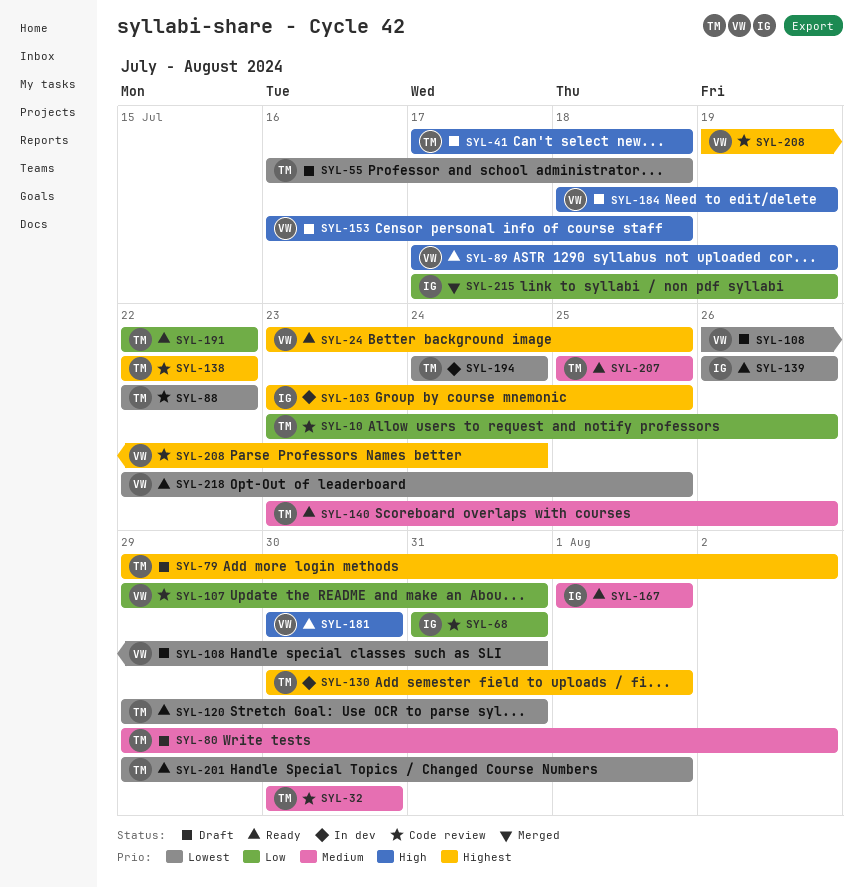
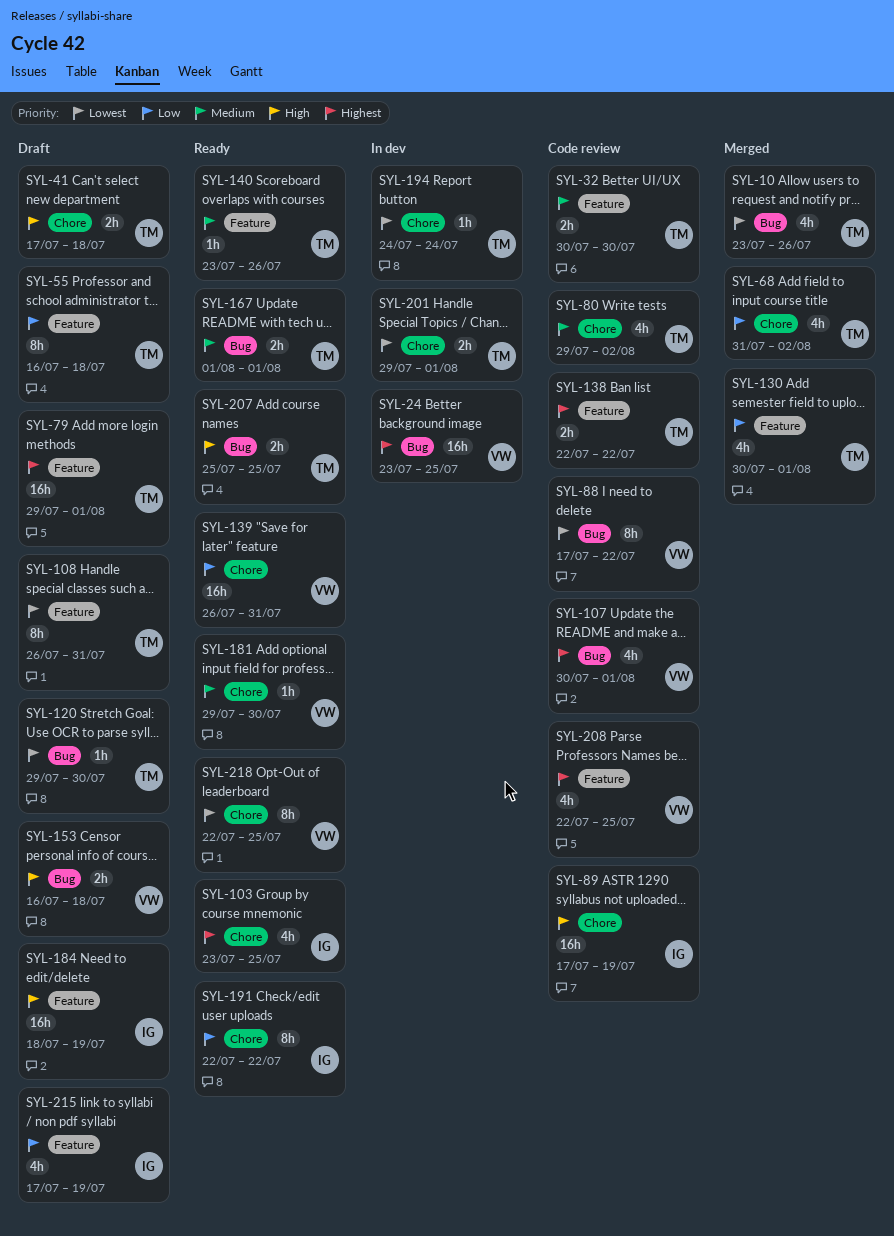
SYL-10, status: Code review -> Merged
SYL-10, priority: Low -> Lowest
SYL-24, status: Ready -> In dev
SYL-55, priority: Lowest -> Low
SYL-68, status: Code review -> Merged
SYL-68, owner: IG -> TM
SYL-68, due: Jul 31 -> Aug 2
SYL-79, due: Aug 2 -> Aug 1
SYL-80, status: Draft -> Code review
SYL-88, owner: TM -> VW
SYL-88, start: Jul 22 -> Jul 17
SYL-89, status: Ready -> Code review
SYL-89, owner: VW -> IG
SYL-103, status: In dev -> Ready
SYL-107, priority: Low -> Highest
SYL-107, start: Jul 29 -> Jul 30
SYL-107, due: Jul 31 -> Aug 1
SYL-108, owner: VW -> TM
SYL-120, status: Ready -> Draft
SYL-120, due: Jul 31 -> Jul 30
SYL-130, status: In dev -> Merged
SYL-130, priority: Highest -> Low
SYL-139, owner: IG -> VW
SYL-139, priority: Lowest -> Low
SYL-139, due: Jul 26 -> Jul 31
SYL-167, owner: IG -> TM
SYL-181, priority: High -> Medium
SYL-181, start: Jul 30 -> Jul 29
SYL-184, owner: VW -> IG
SYL-191, owner: TM -> IG
SYL-201, status: Ready -> In dev
SYL-207, priority: Medium -> High
SYL-208, start: Jul 19 -> Jul 22
SYL-208, due: Jul 24 -> Jul 25
SYL-215, status: Merged -> Draft

